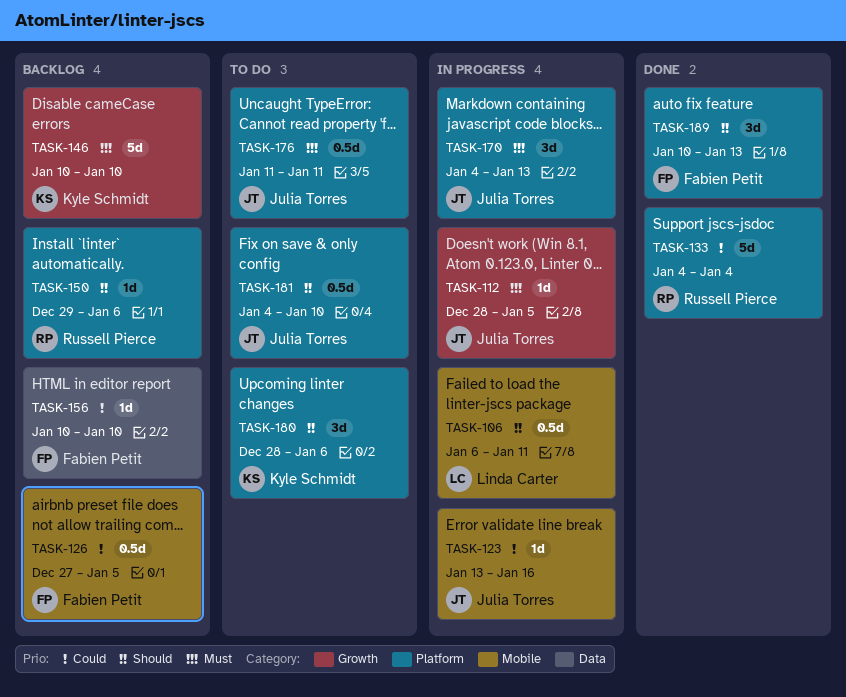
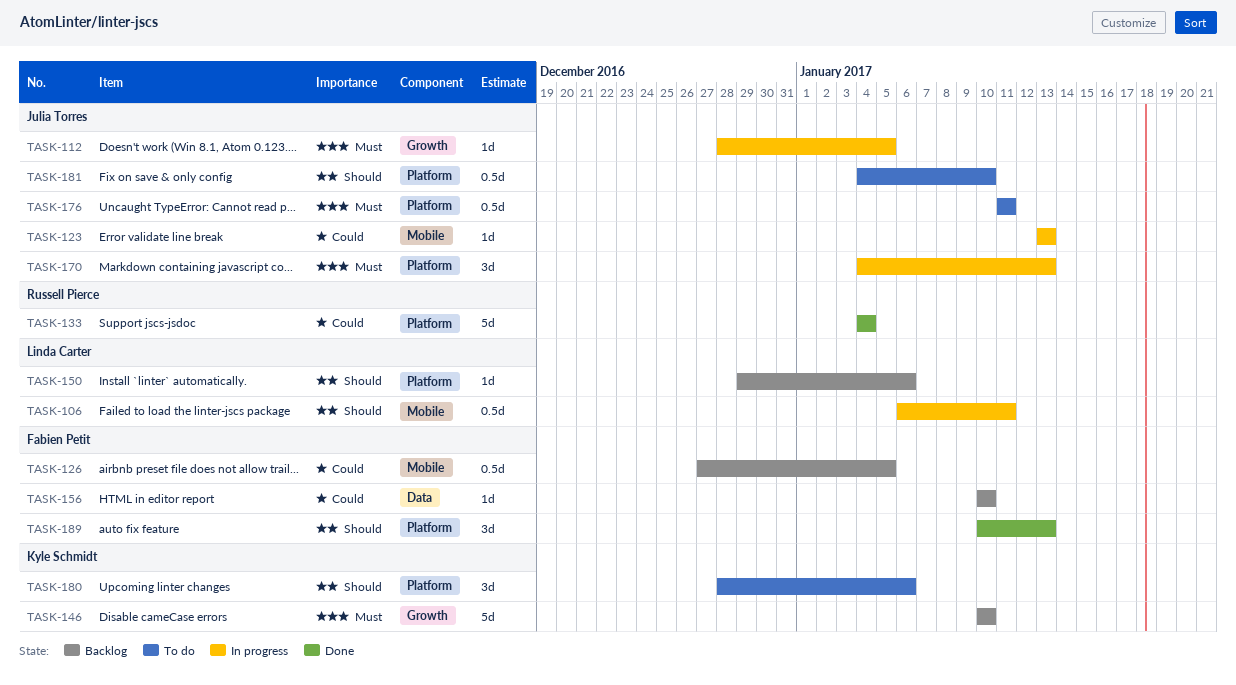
TASK-123, due: Jan 16 -> Jan 13
TASK-150, owner: Russell Pierce -> Linda Carter

